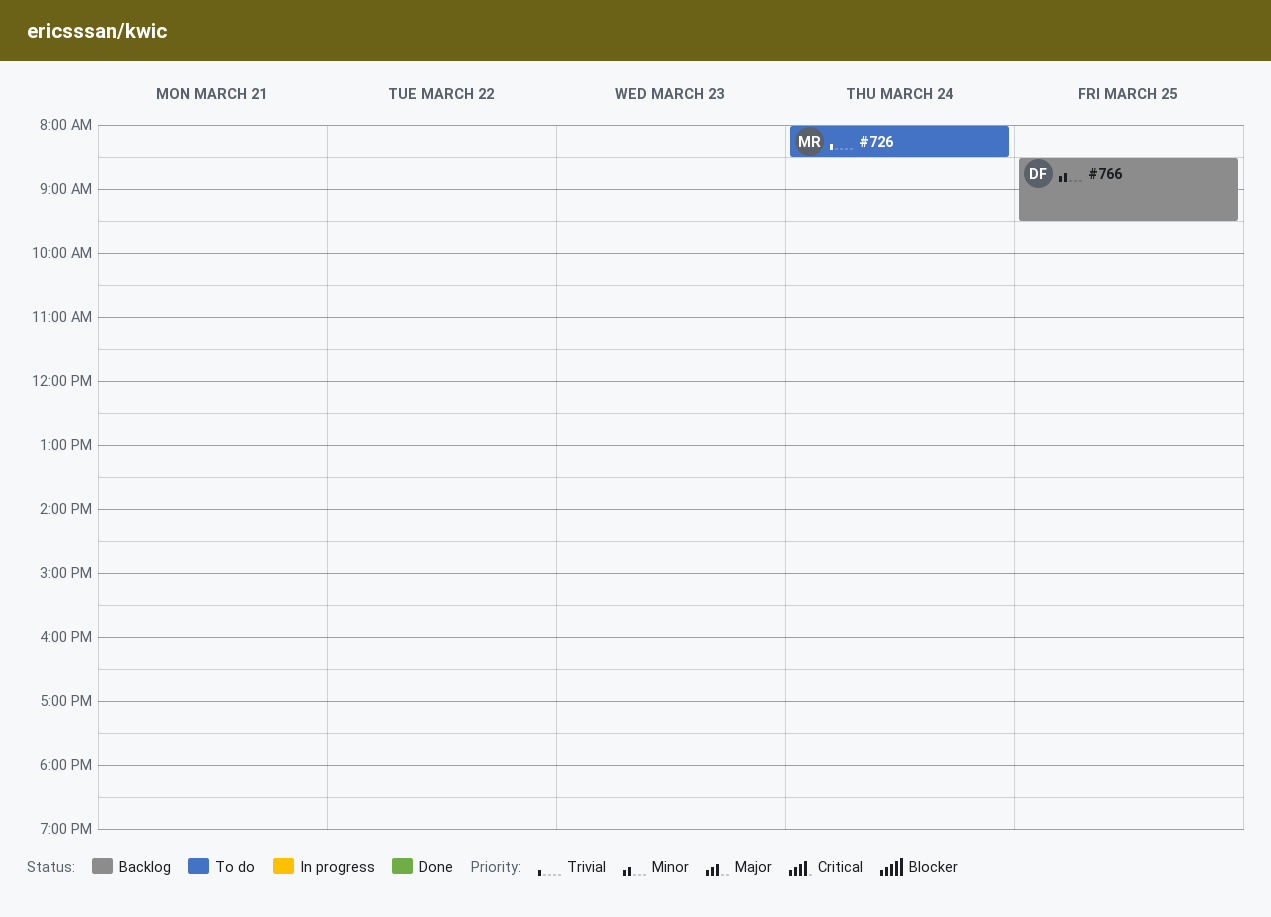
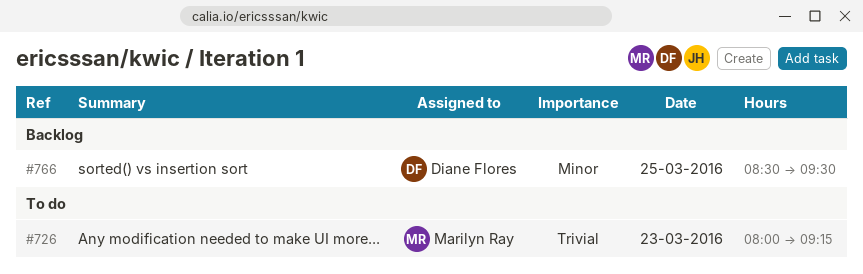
#726, day: Mar 24 -> Mar 23
#726, ends: 08:30 -> 09:15

